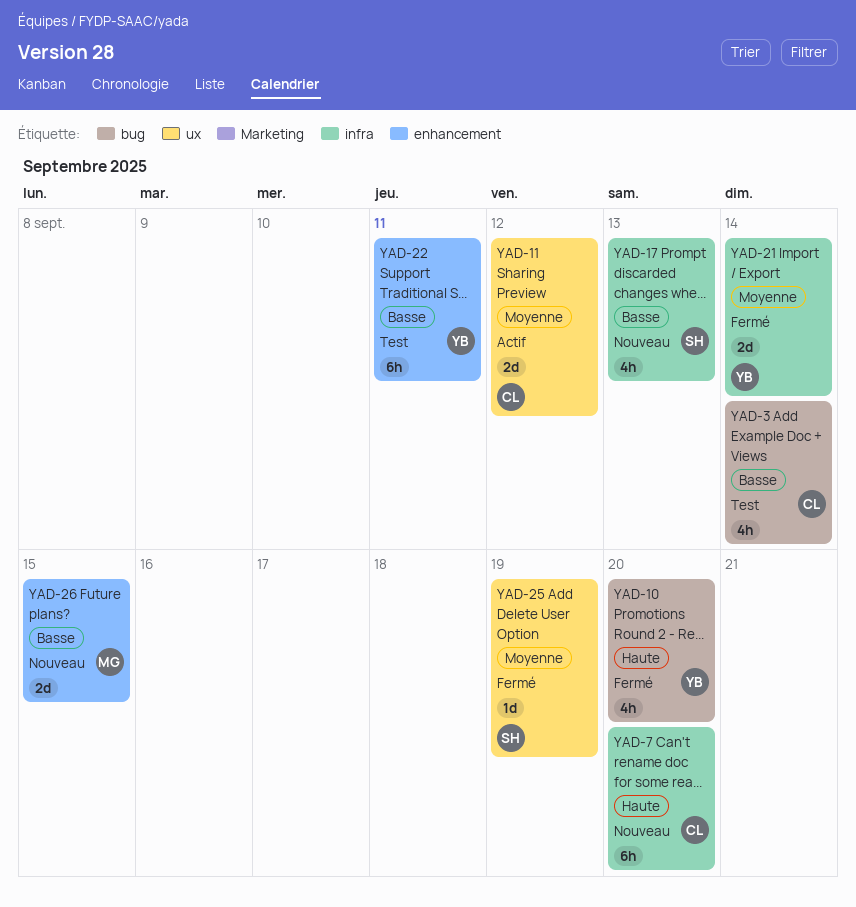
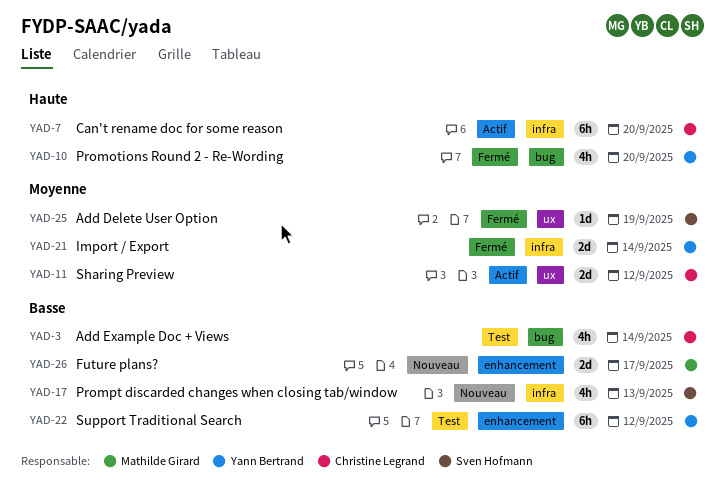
YAD-7, status: Nouveau -> Actif
YAD-22, due: Sep 11 -> Sep 12
YAD-26, due: Sep 15 -> Sep 17

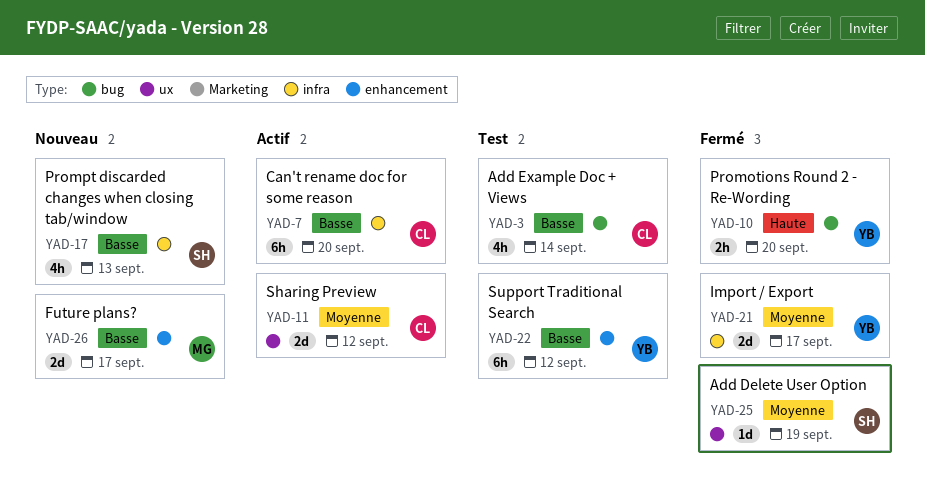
YAD-7, priority: Haute -> Basse
YAD-10, estimate: 4h -> 2h
YAD-21, due: Sep 14 -> Sep 17

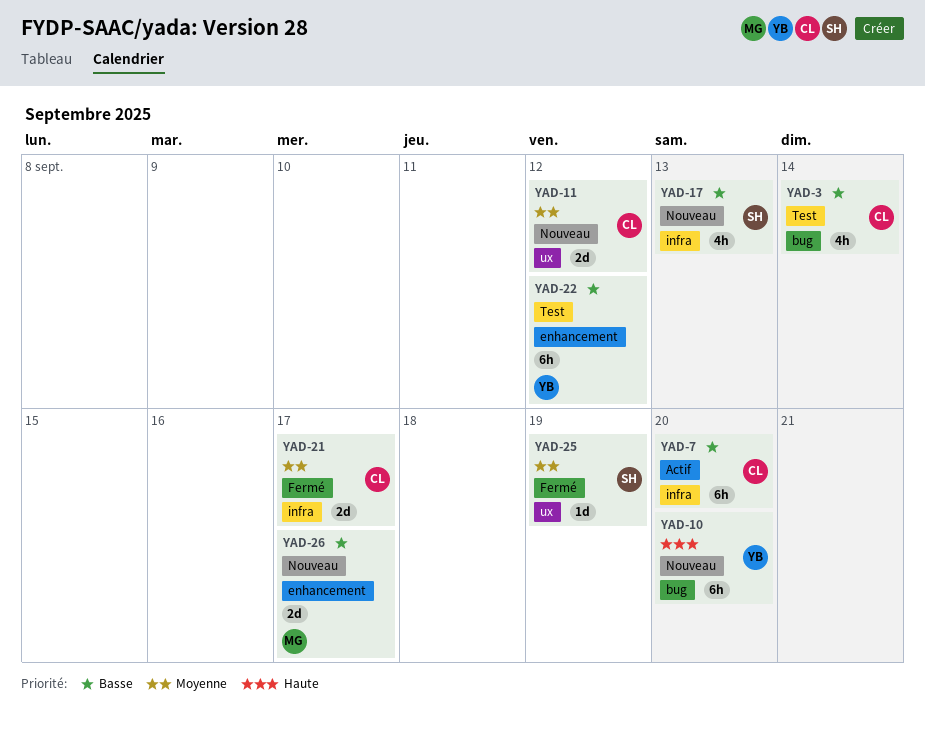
YAD-10, status: Fermé -> Nouveau
YAD-10, estimate: 2h -> 6h
YAD-11, status: Actif -> Nouveau
YAD-21, owner: YB -> CL

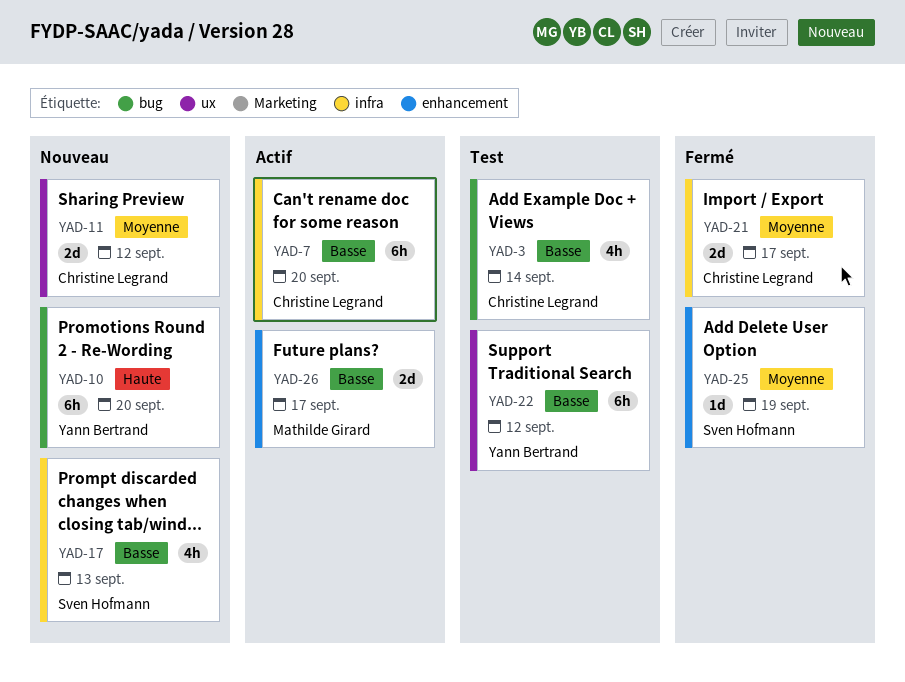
YAD-22, label: enhancement -> ux
YAD-25, label: ux -> enhancement
YAD-26, status: Nouveau -> Actif

